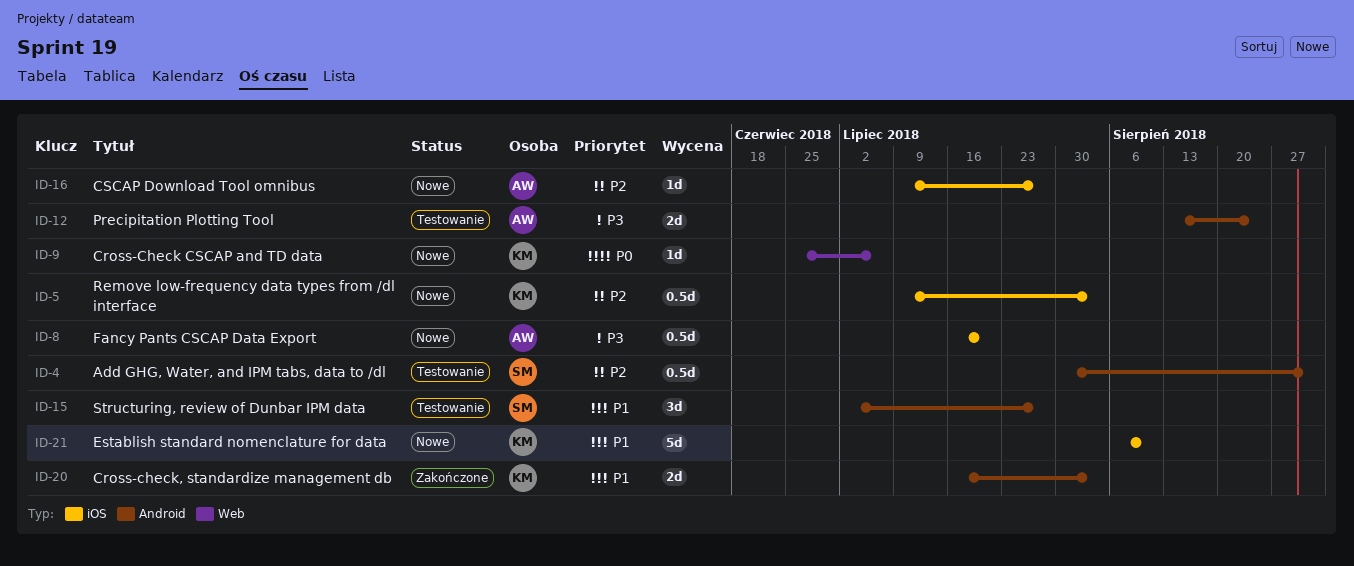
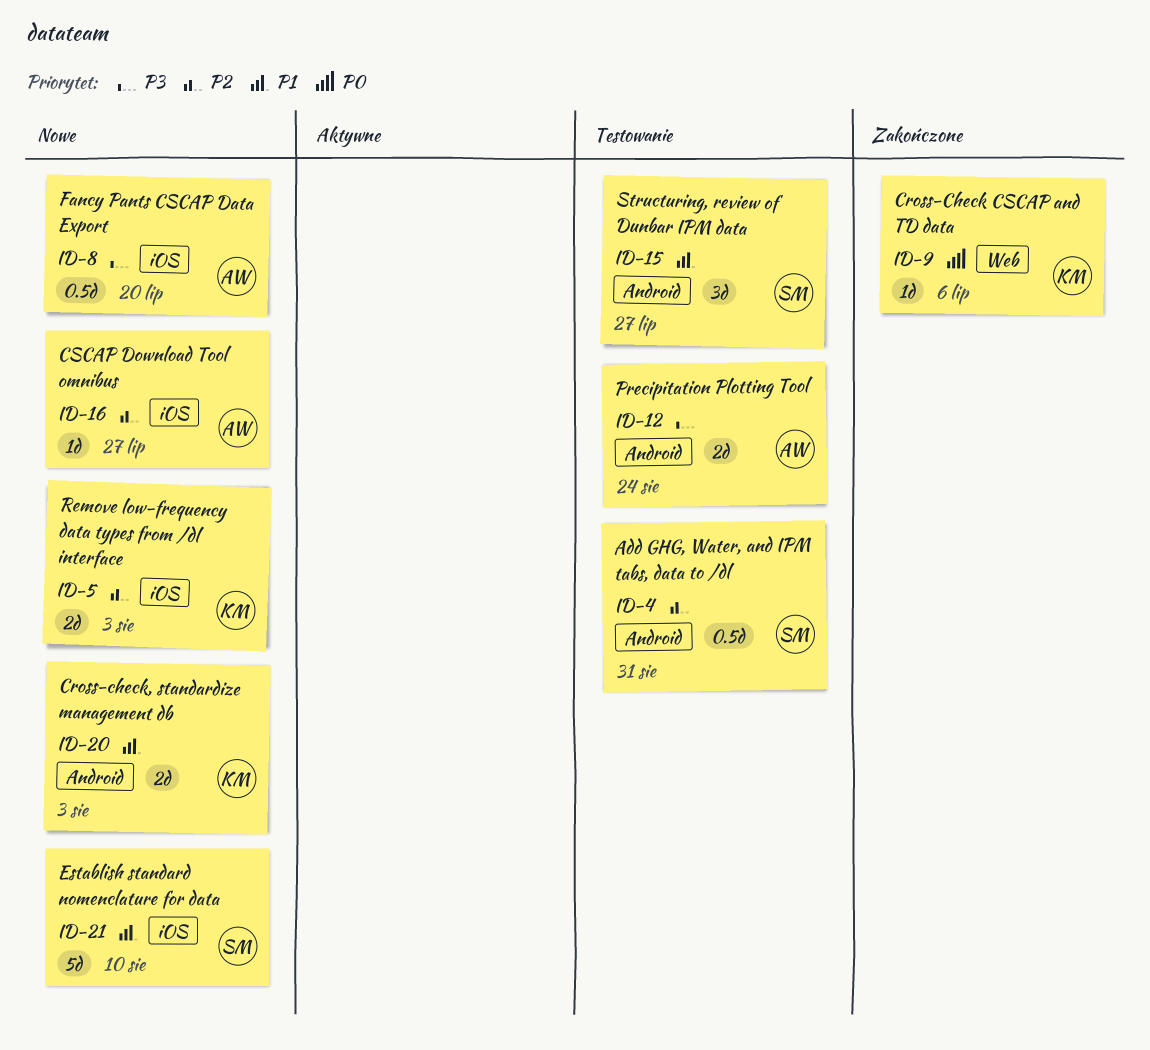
ID-5, estimate: 0.5d -> 2d
ID-9, status: Nowe -> Zakończone
ID-20, status: Zakończone -> Nowe
ID-21, owner: KM -> SM

